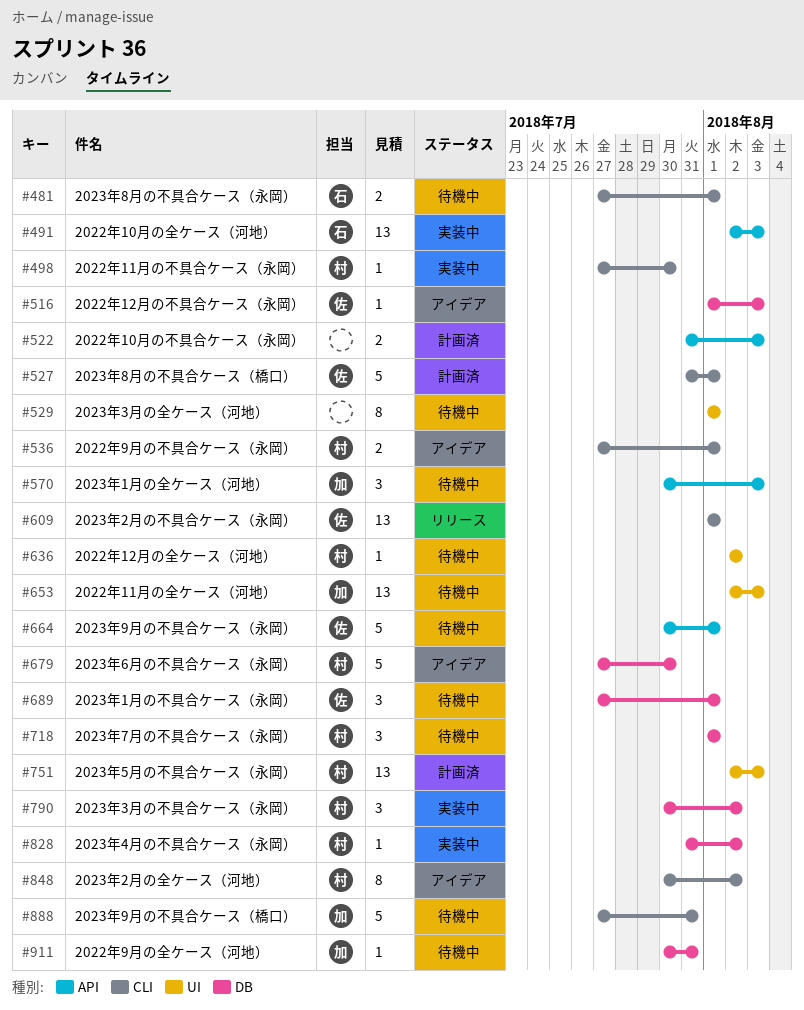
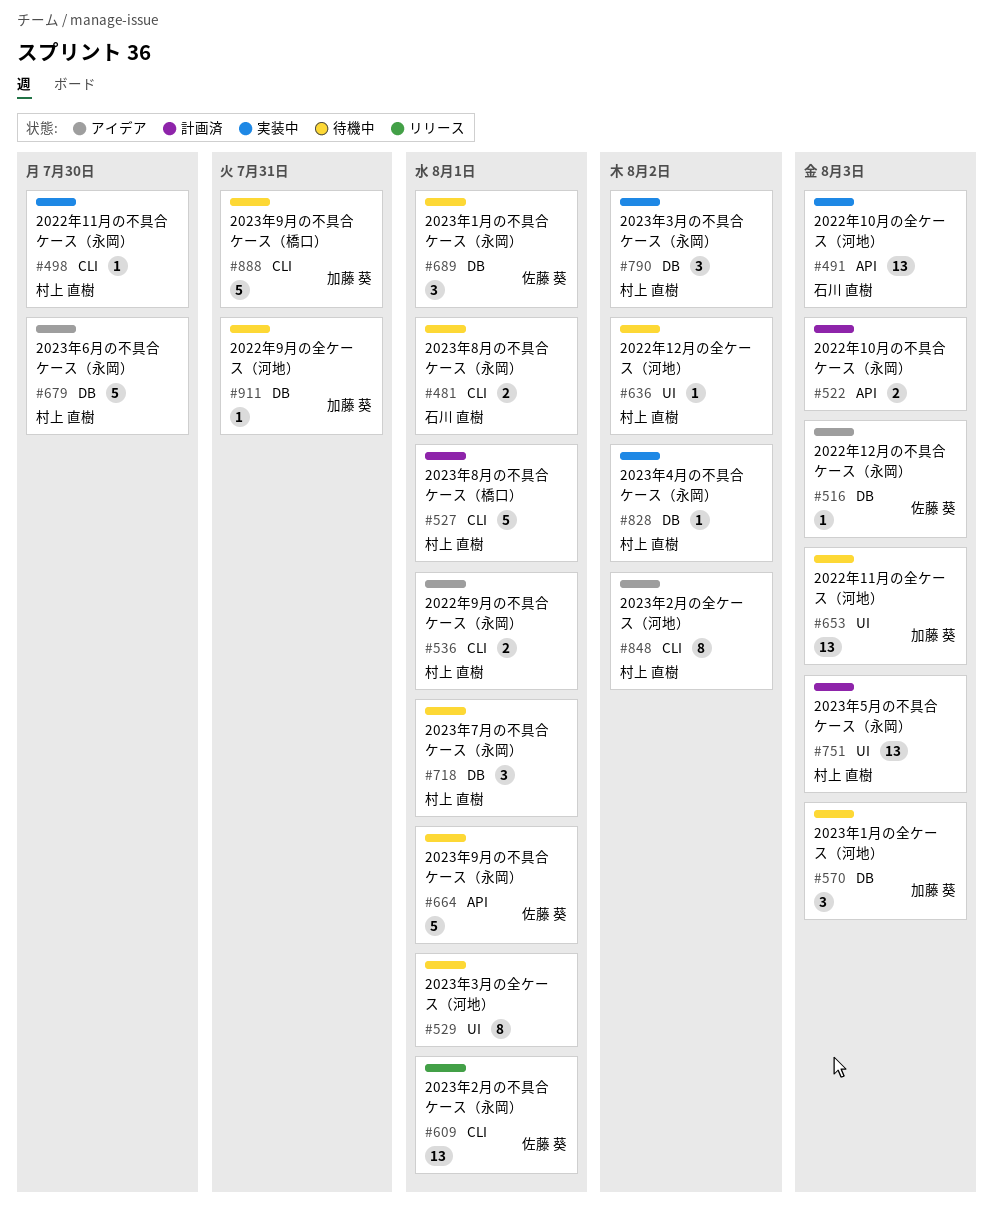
#527, owner: 佐藤 葵 -> 村上 直樹
#570, label: API -> DB

